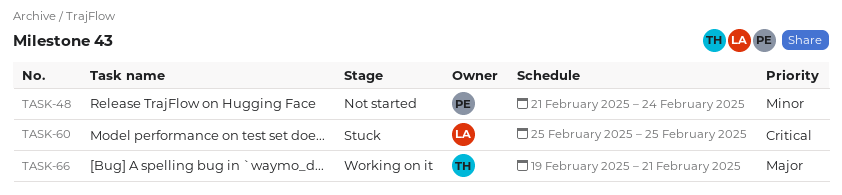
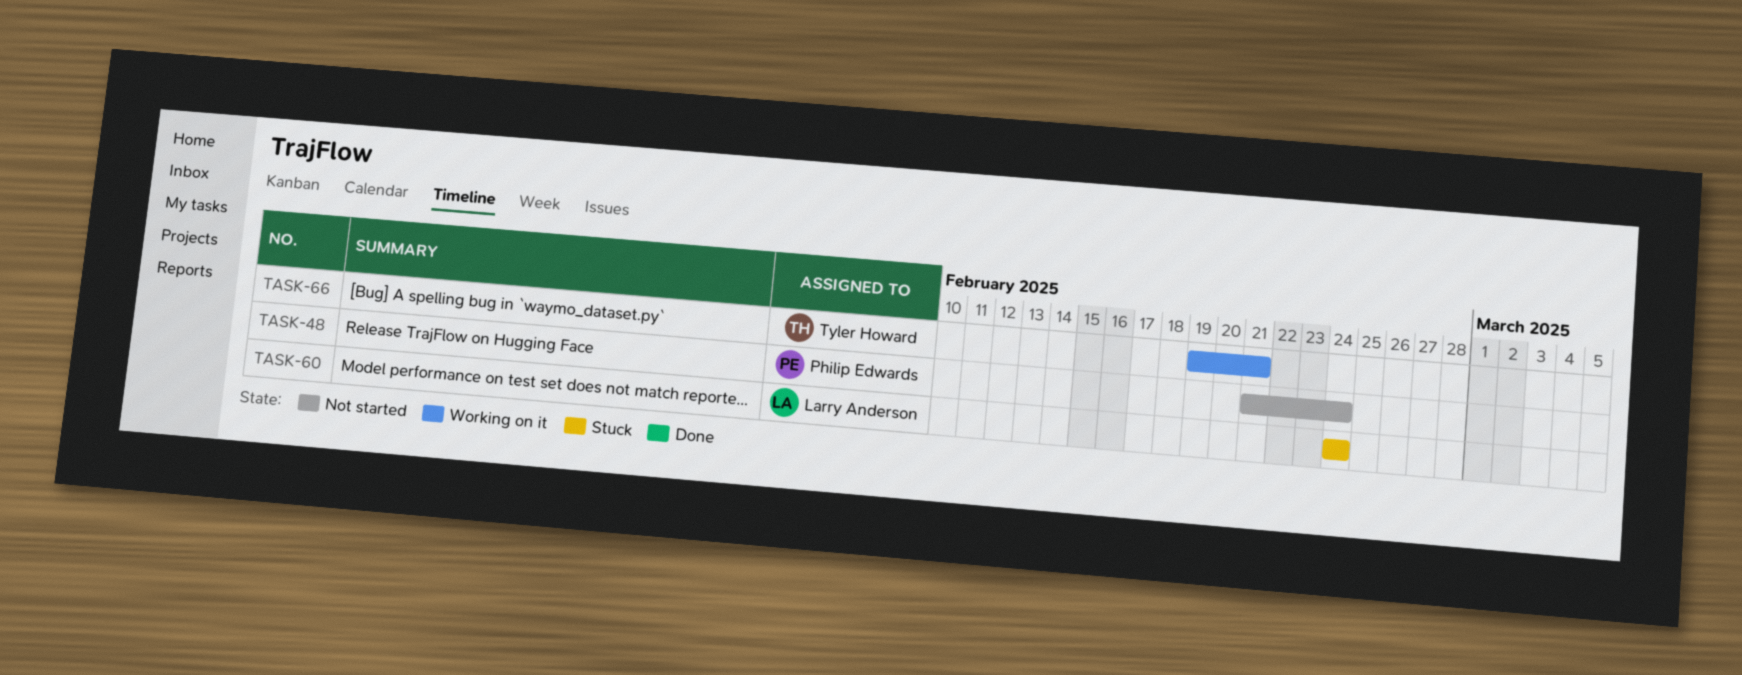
TASK-60, start: Feb 25 -> Feb 24
TASK-60, due: Feb 25 -> Feb 24

